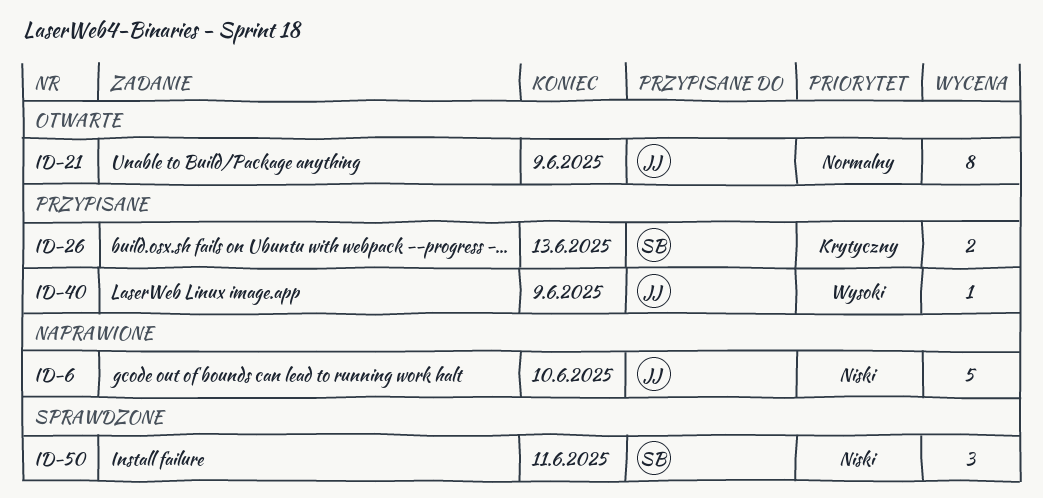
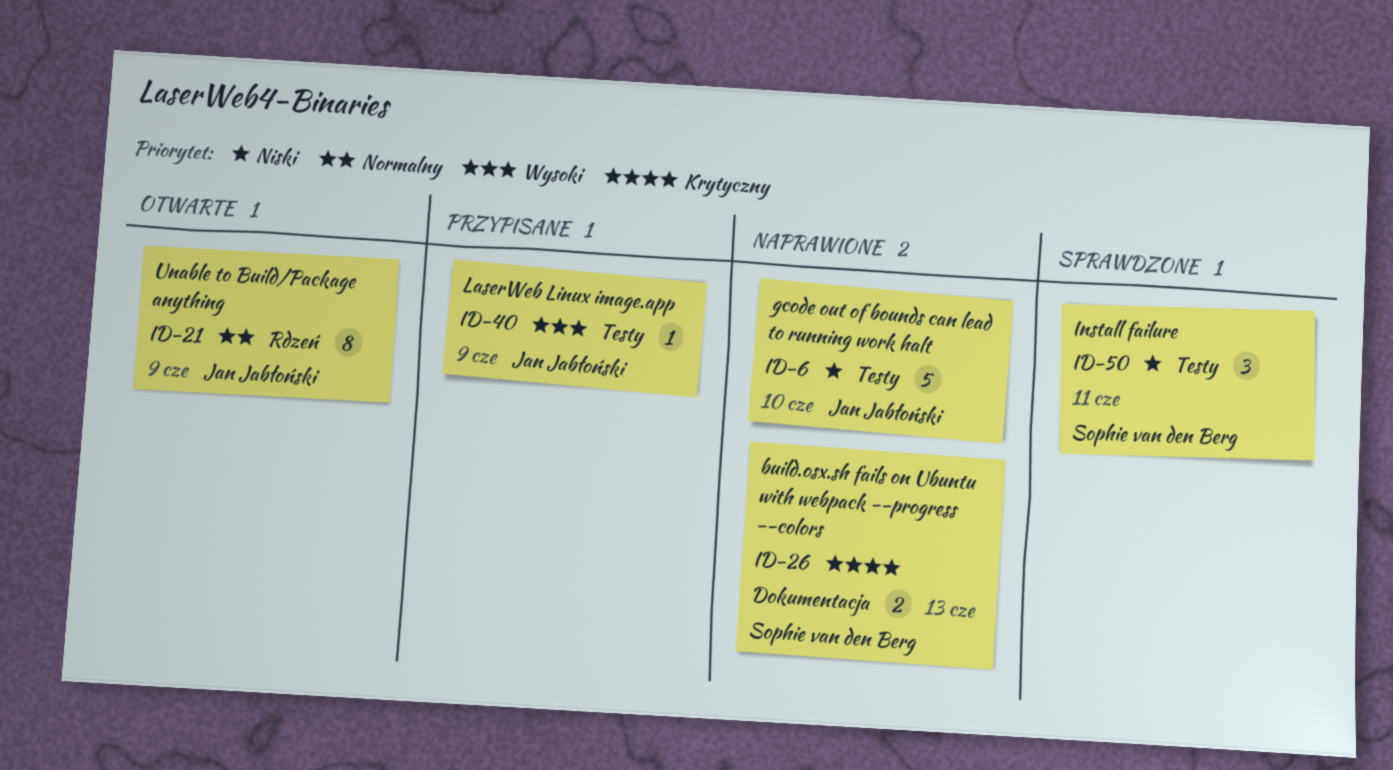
ID-26, status: Przypisane -> Naprawione

